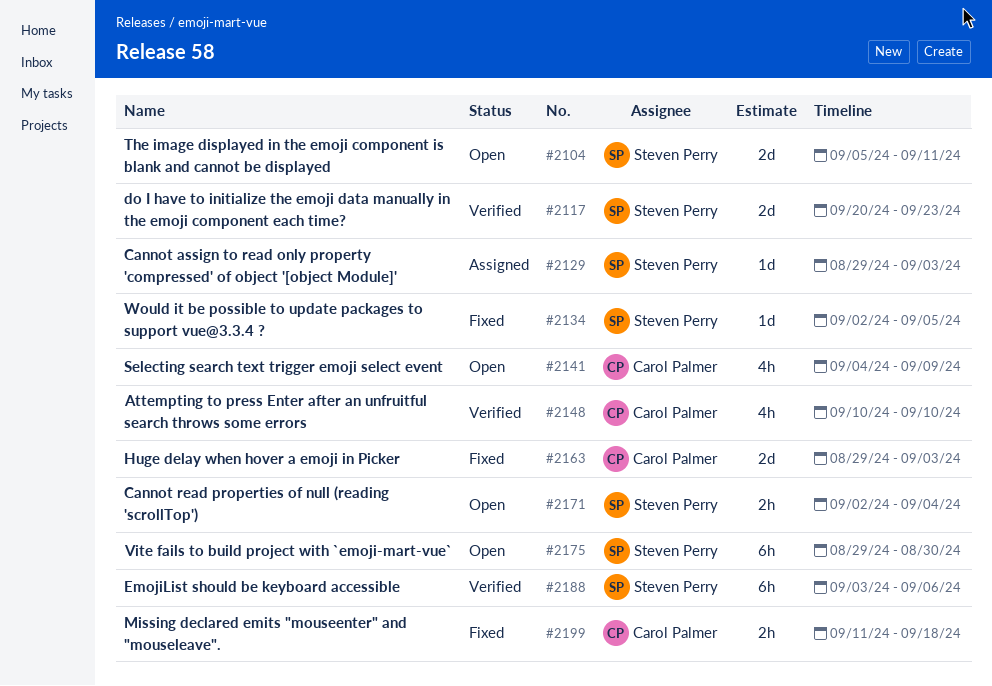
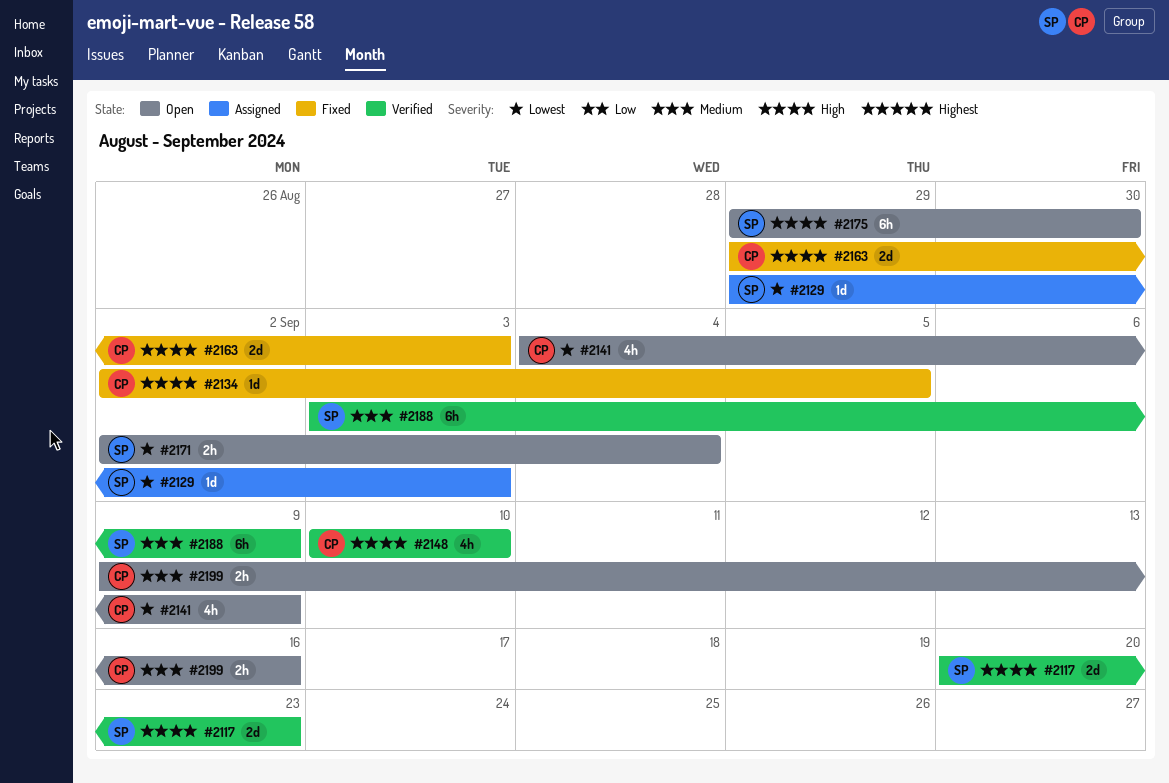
#2104: present -> none
#2134, owner: Steven Perry -> Carol Palmer
#2188, due: Sep 6 -> Sep 9
#2199, status: Fixed -> Open
#2199, start: Sep 11 -> Sep 9
#2199, due: Sep 18 -> Sep 16

